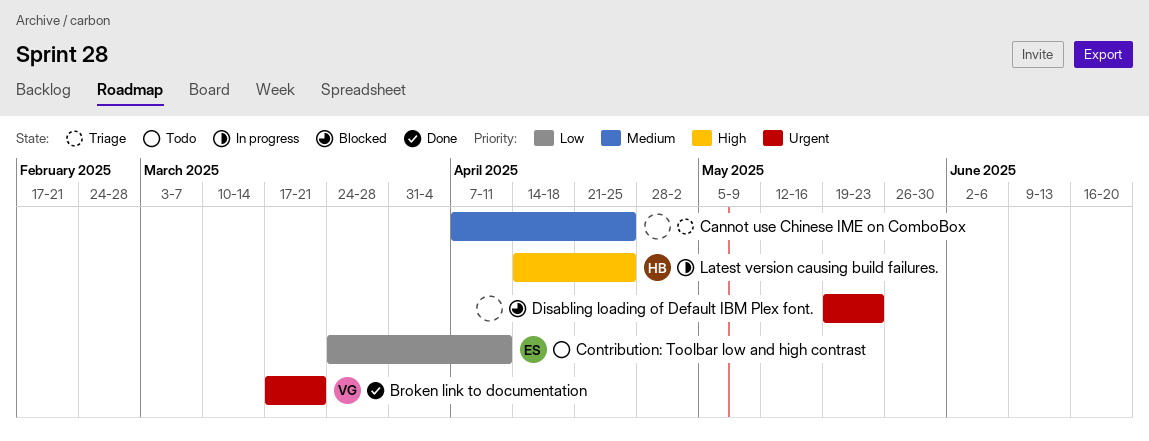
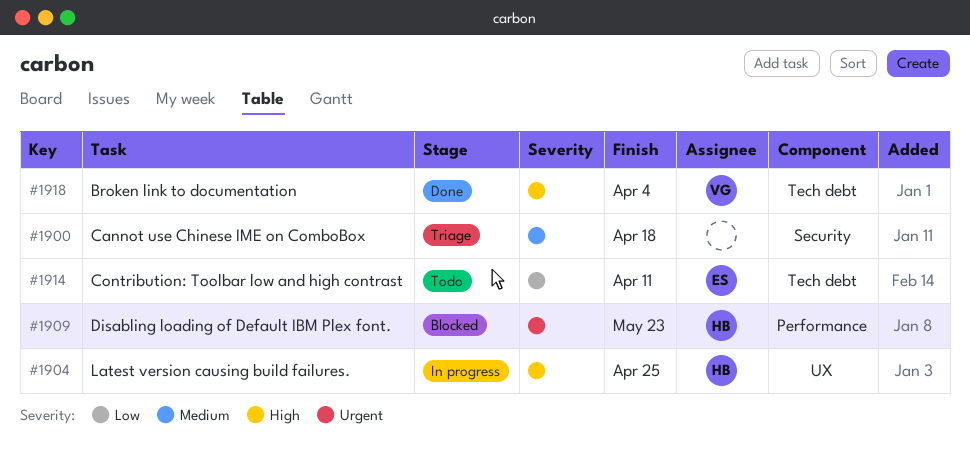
Broken link to documentation, priority: Urgent -> High
Broken link to documentation, due: Mar 21 -> Apr 4
Cannot use Chinese IME on ComboBox, due: Apr 25 -> Apr 18
Disabling loading of Default IBM Plex font., owner: none -> HB

